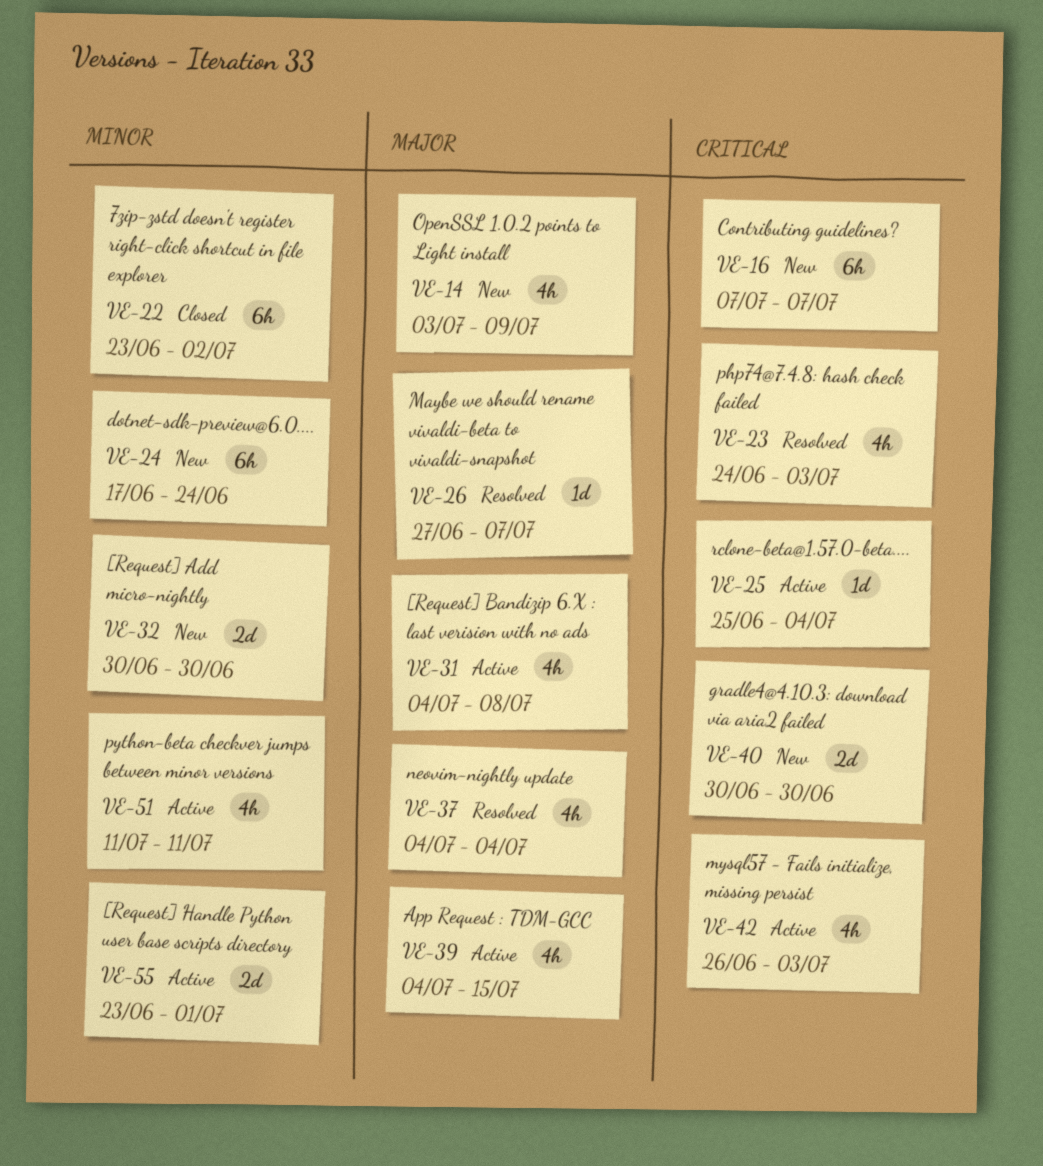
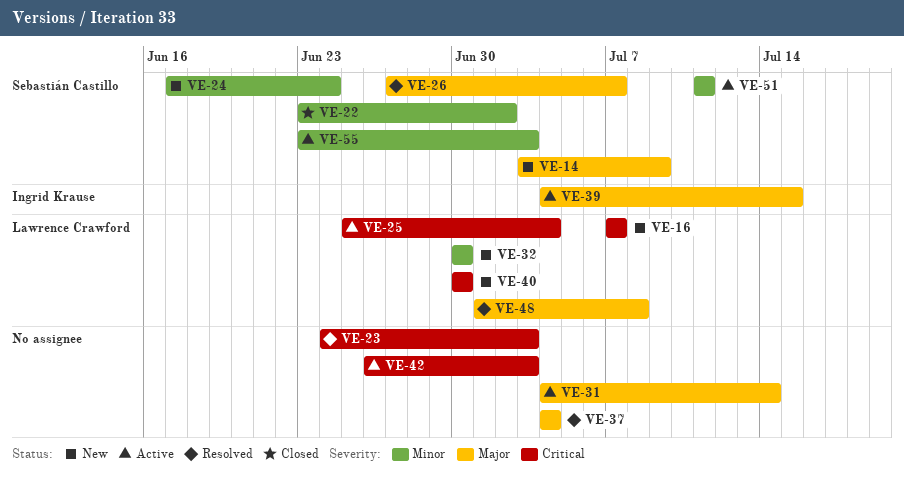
VE-31, due: Jul 8 -> Jul 14
VE-48: none -> present
VE-55, due: Jul 1 -> Jul 3

